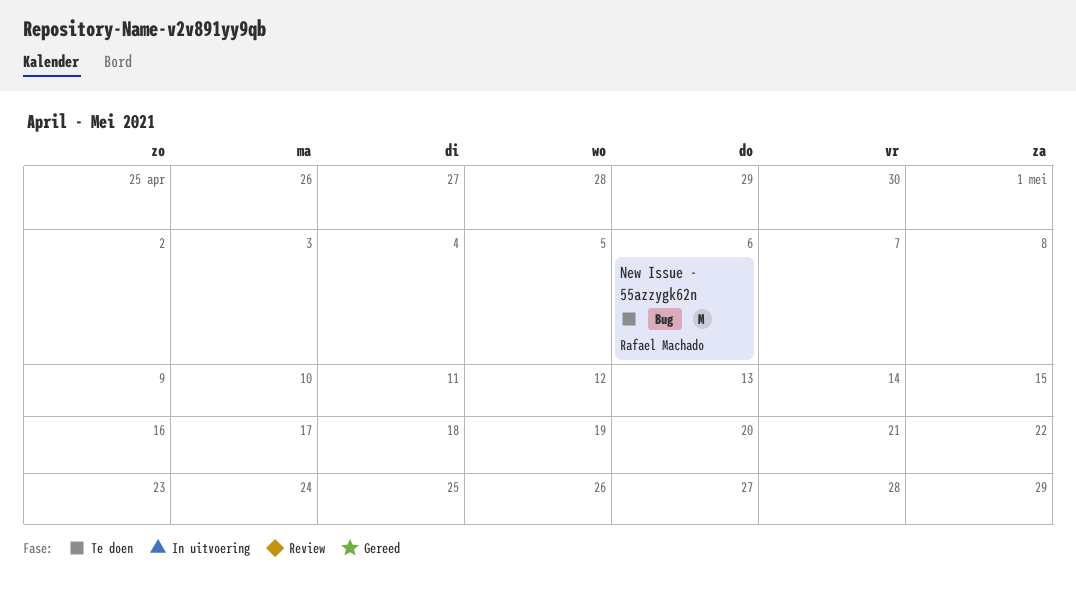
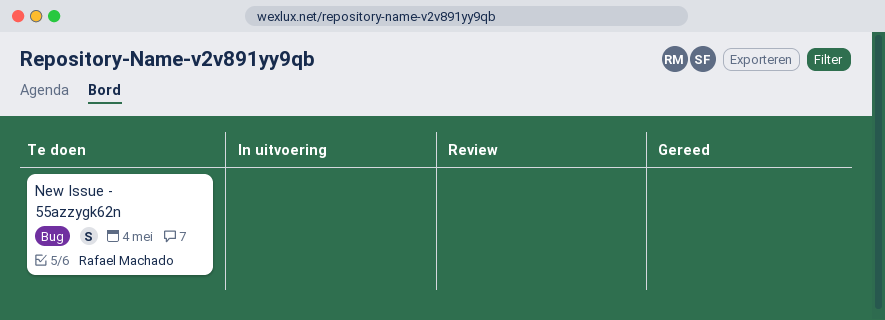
New Issue - 55azzygk62n, estimate: M -> S
New Issue - 55azzygk62n, due: May 6 -> May 4

